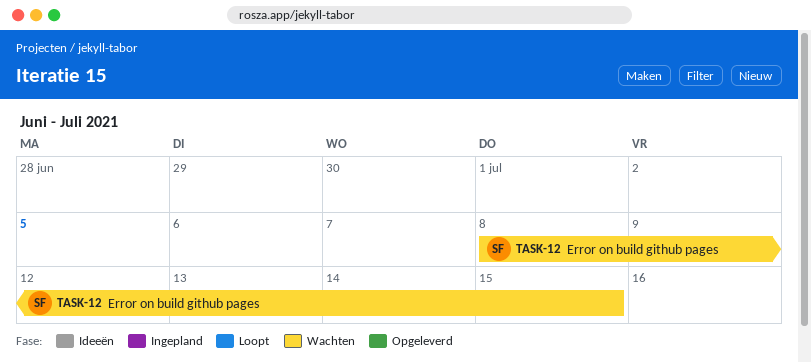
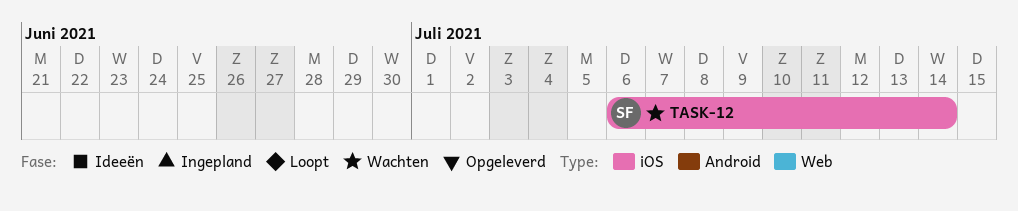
TASK-12, start: Jul 8 -> Jul 6
TASK-12, due: Jul 15 -> Jul 14

